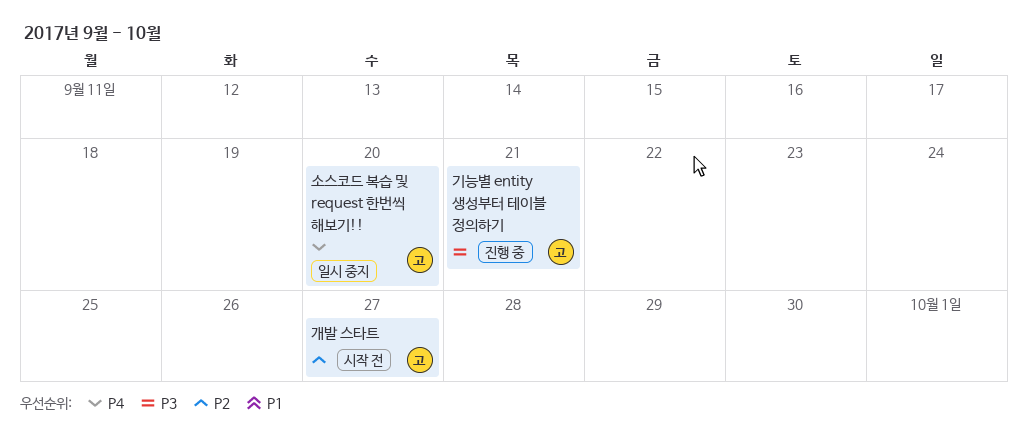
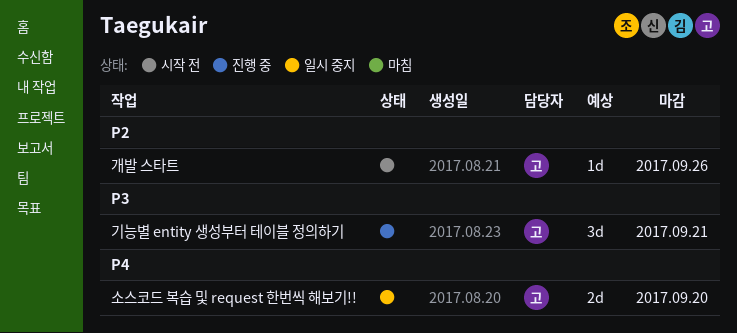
개발 스타트, due: Sep 27 -> Sep 26

